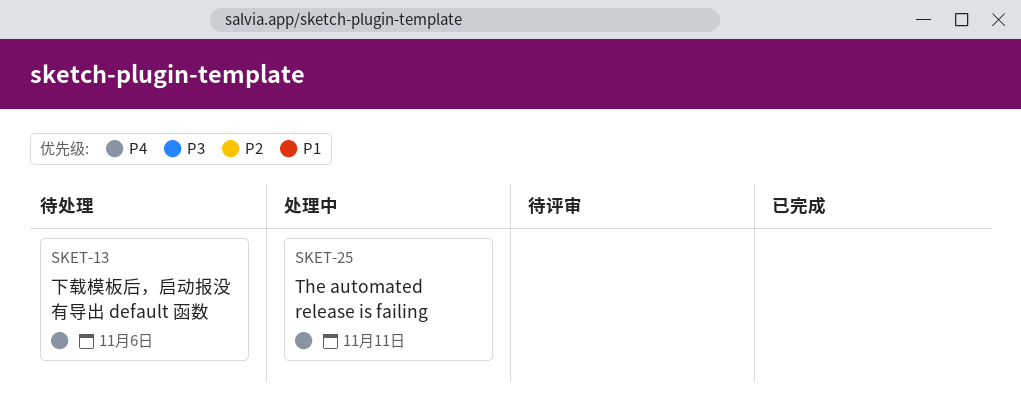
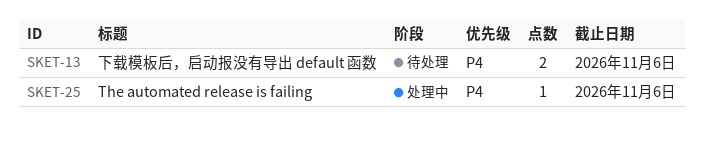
SKET-25, due: Nov 11 -> Nov 6

